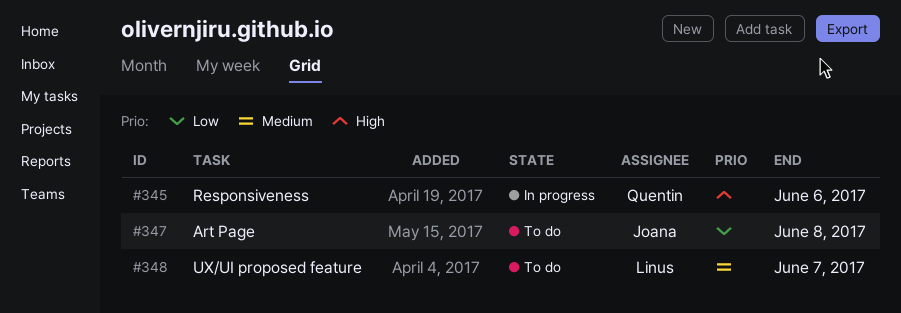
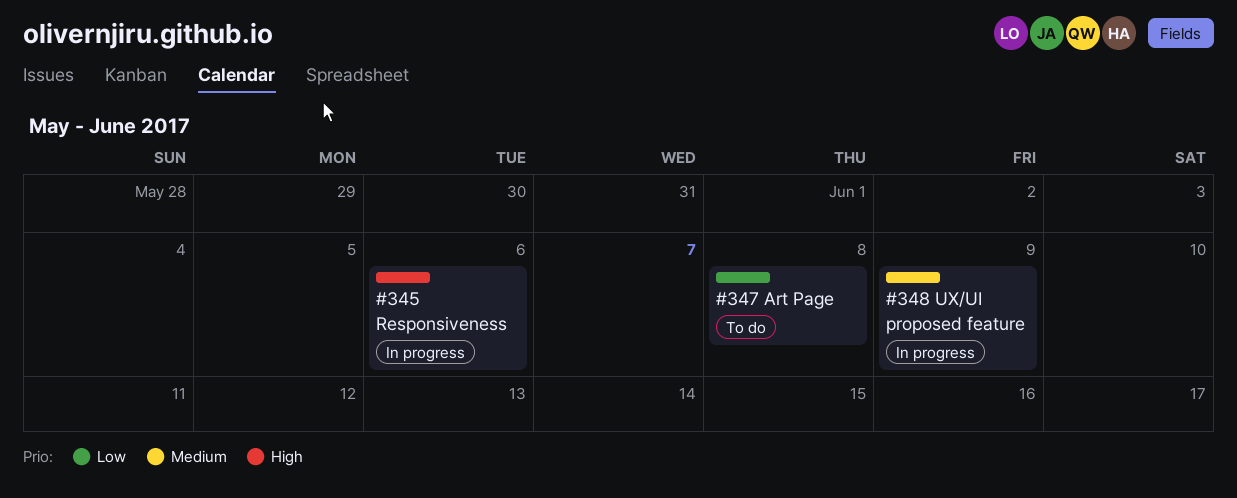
#348, status: To do -> In progress
#348, due: Jun 7 -> Jun 9

